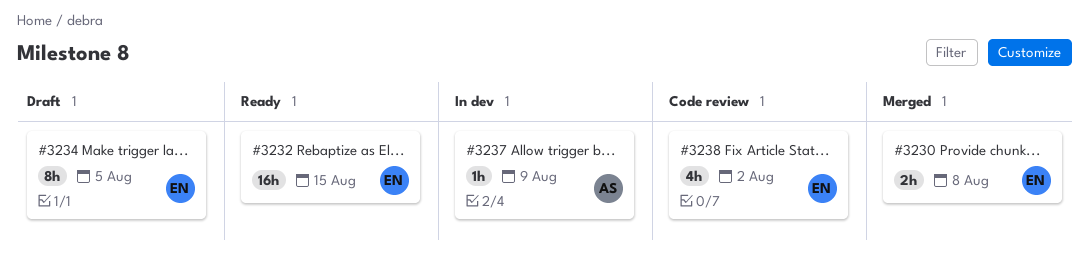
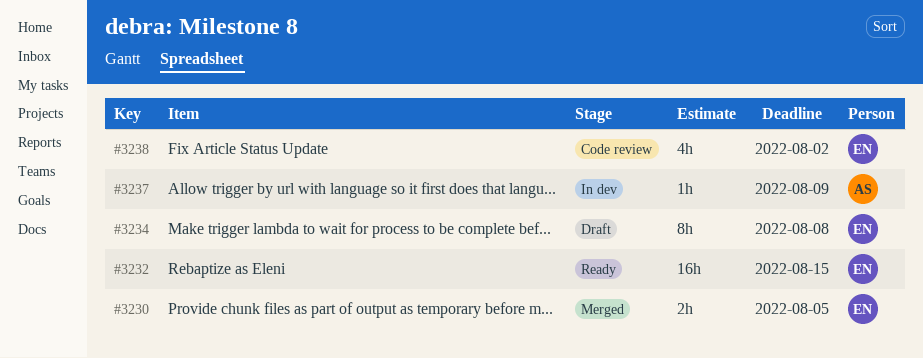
#3230, due: Aug 8 -> Aug 5
#3234, due: Aug 5 -> Aug 8

